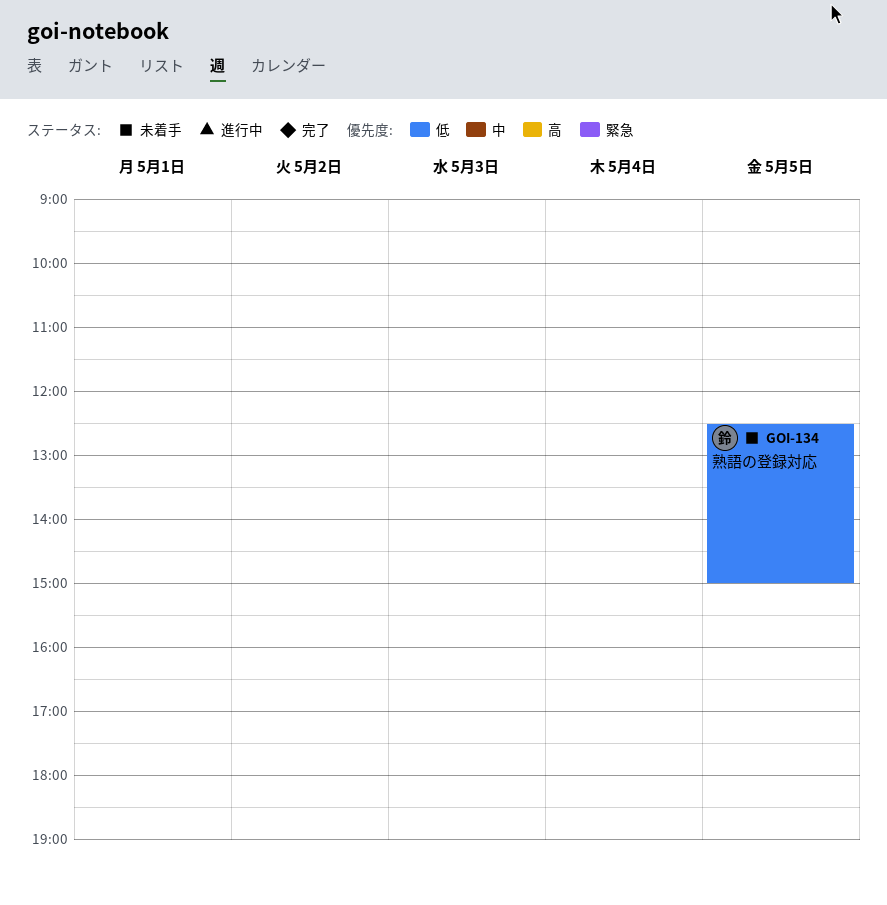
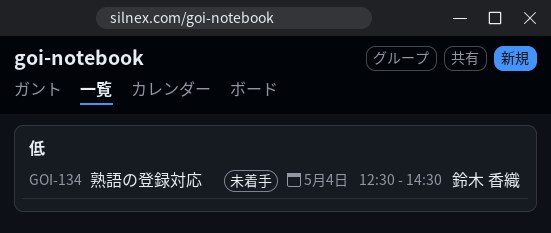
GOI-134, day: May 5 -> May 4
GOI-134, ends: 15:00 -> 14:30

